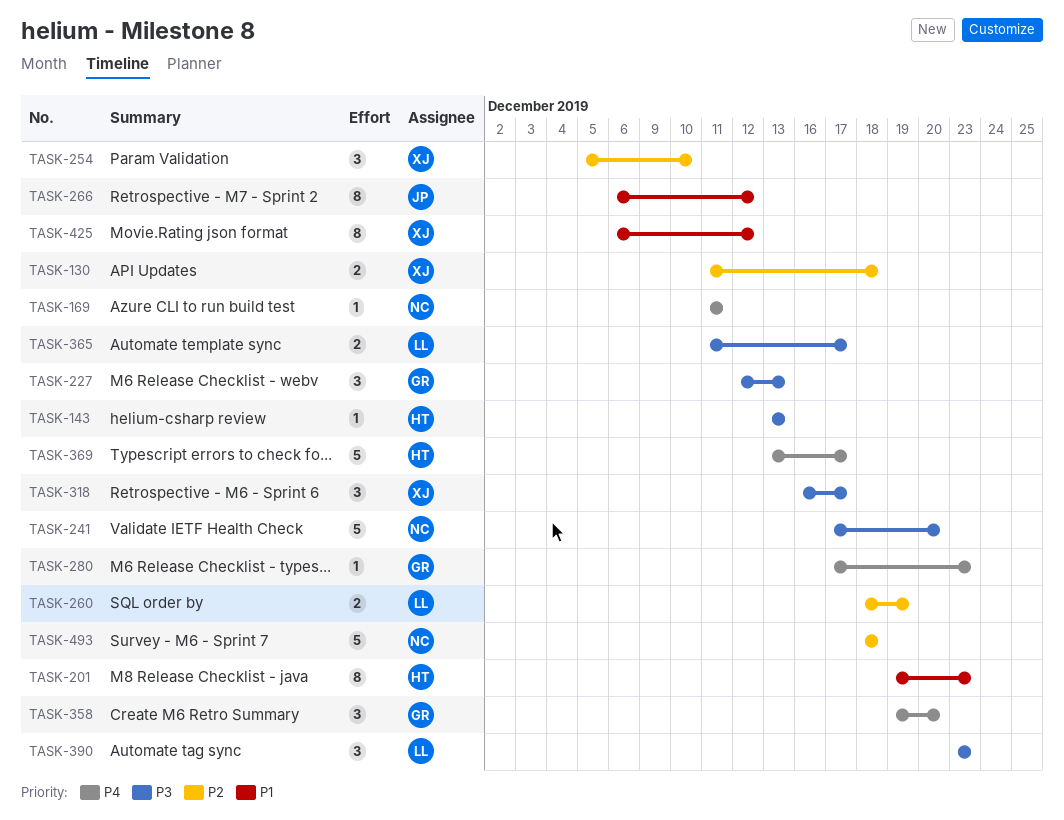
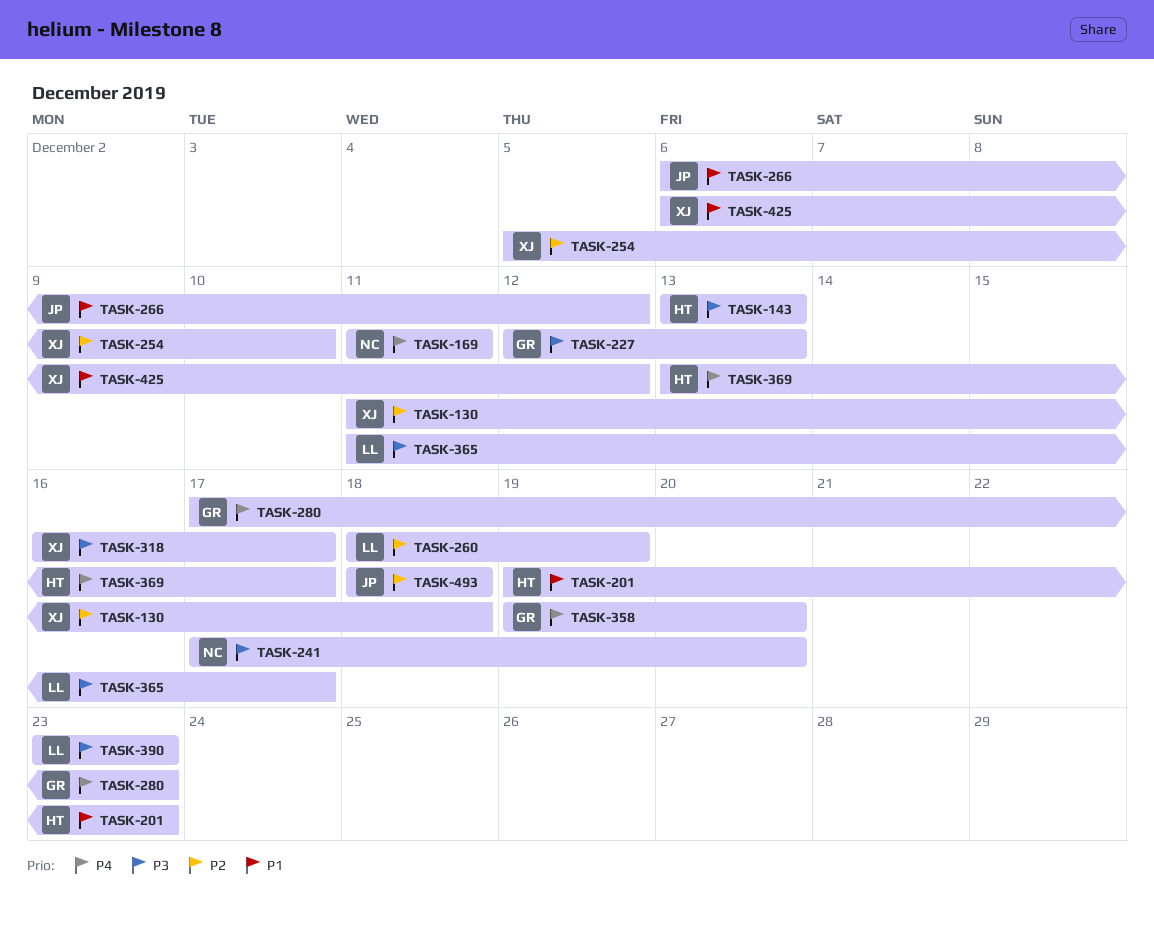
TASK-493, owner: NC -> JP

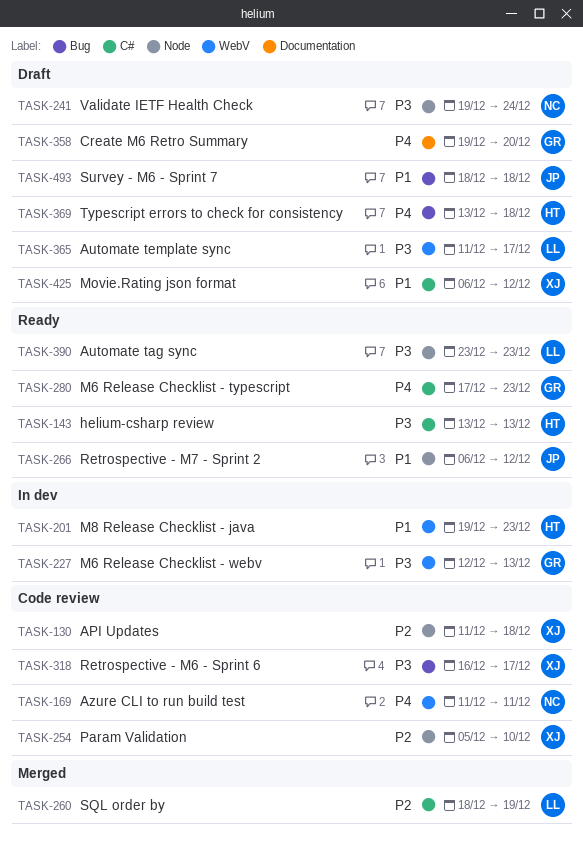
TASK-241, start: Dec 17 -> Dec 19
TASK-241, due: Dec 20 -> Dec 24
TASK-369, due: Dec 17 -> Dec 18
TASK-493, priority: P2 -> P1

